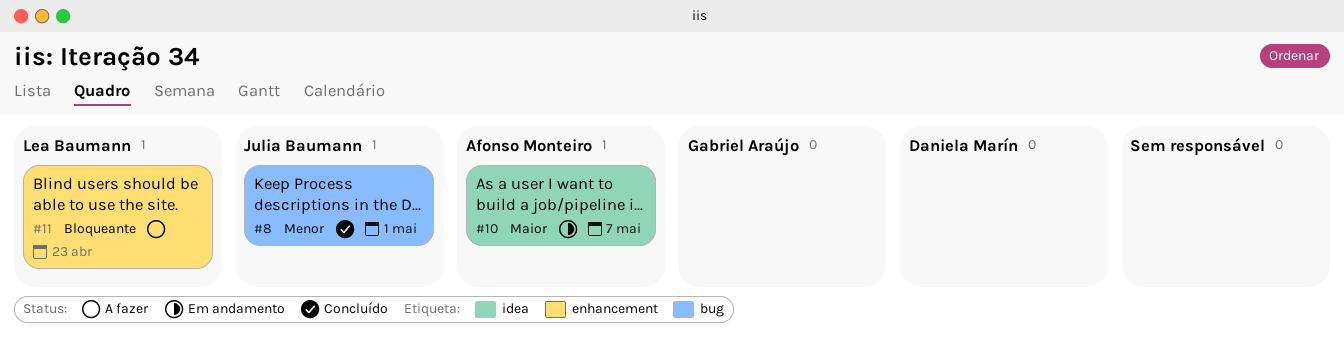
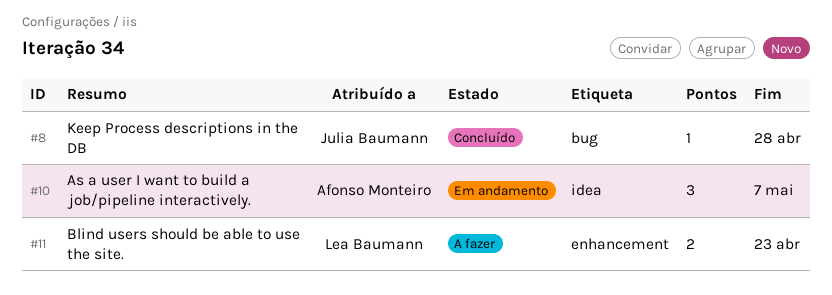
#8, due: May 1 -> Apr 28

